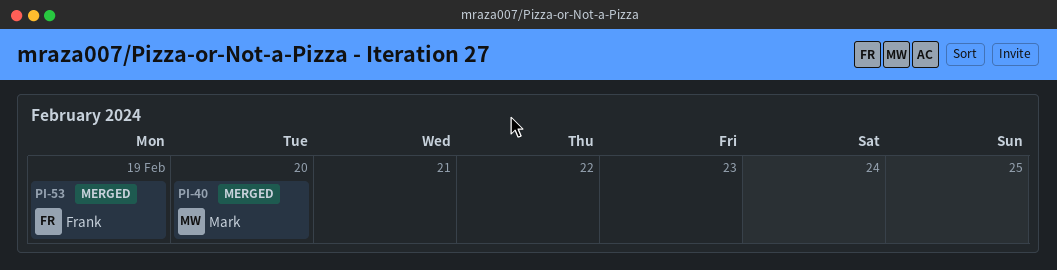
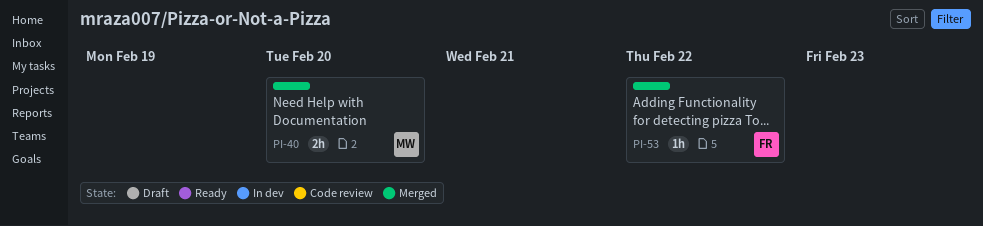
PI-53, due: Feb 19 -> Feb 22

